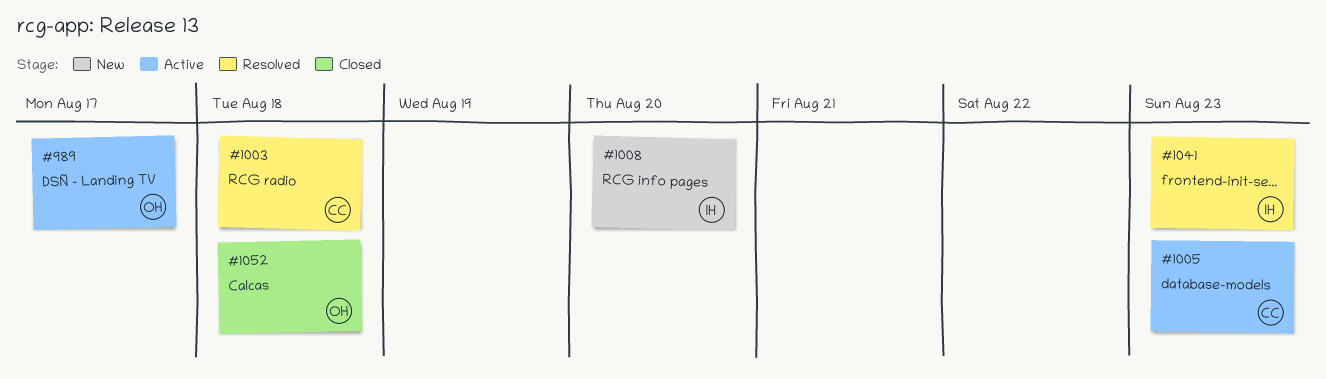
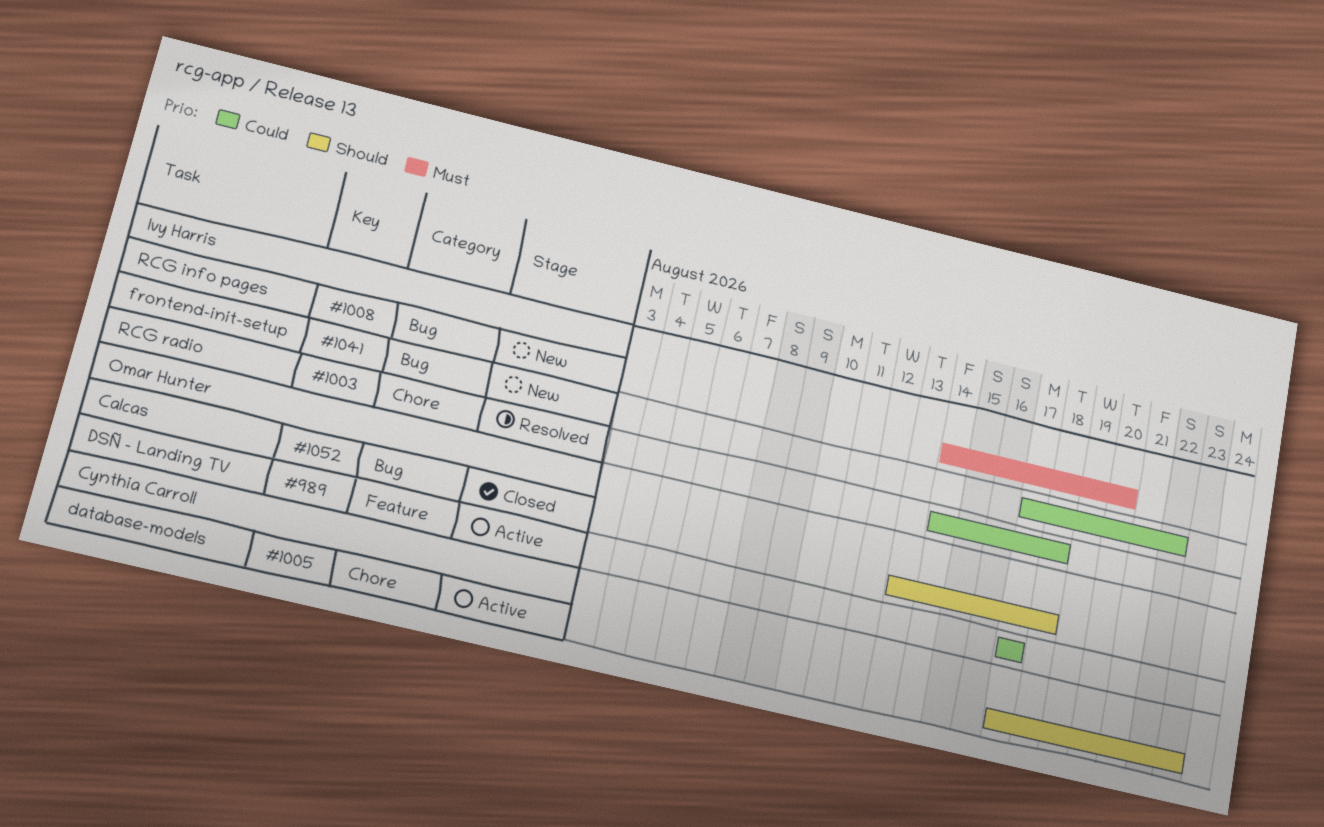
#1003, owner: Cynthia Carroll -> Ivy Harris
#1041, status: Resolved -> New
#1041, due: Aug 23 -> Aug 22

